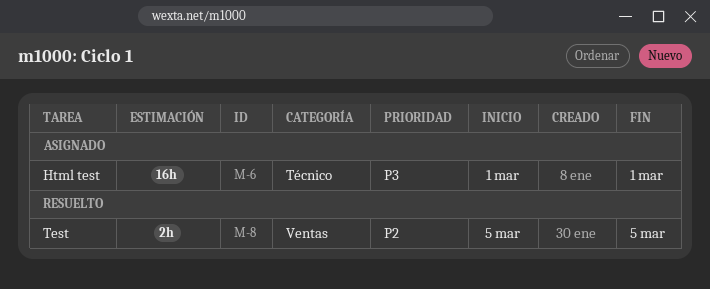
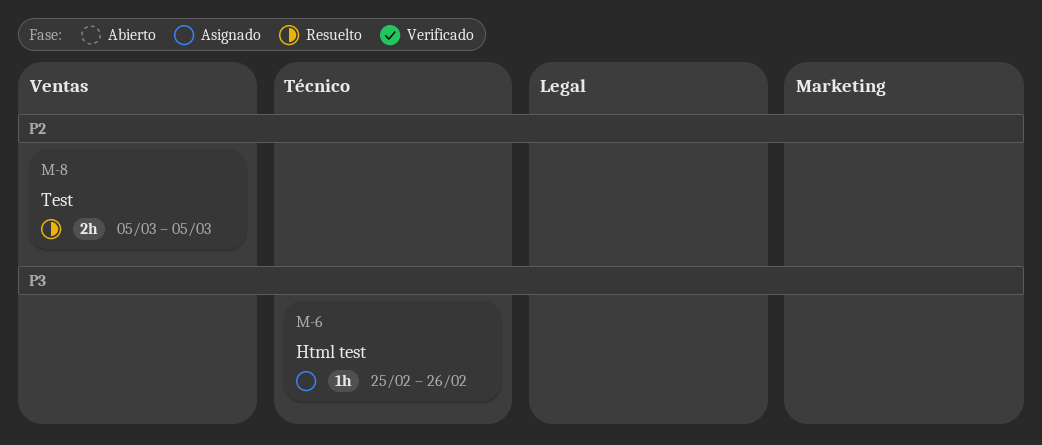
M-6, estimate: 16h -> 1h
M-6, start: Mar 1 -> Feb 25
M-6, due: Mar 1 -> Feb 26

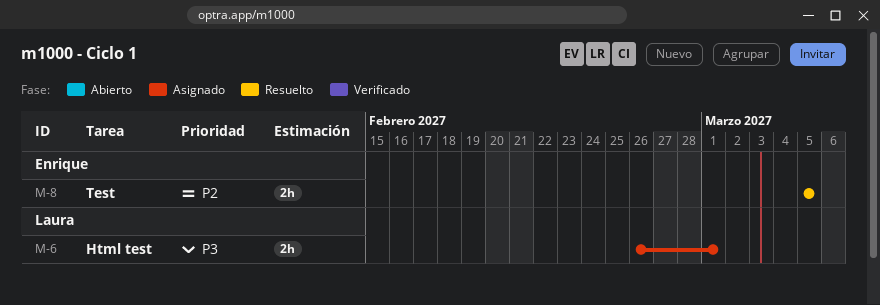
M-6, estimate: 1h -> 2h
M-6, start: Feb 25 -> Feb 26
M-6, due: Feb 26 -> Mar 1

